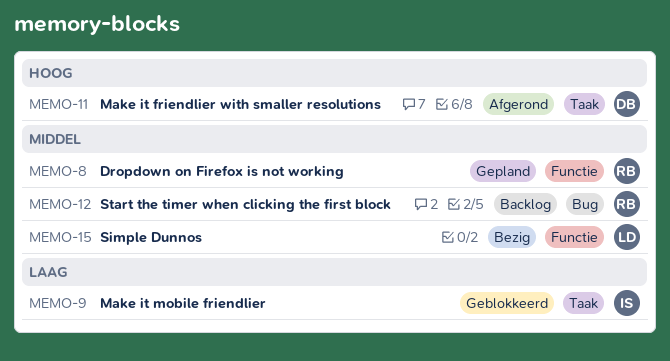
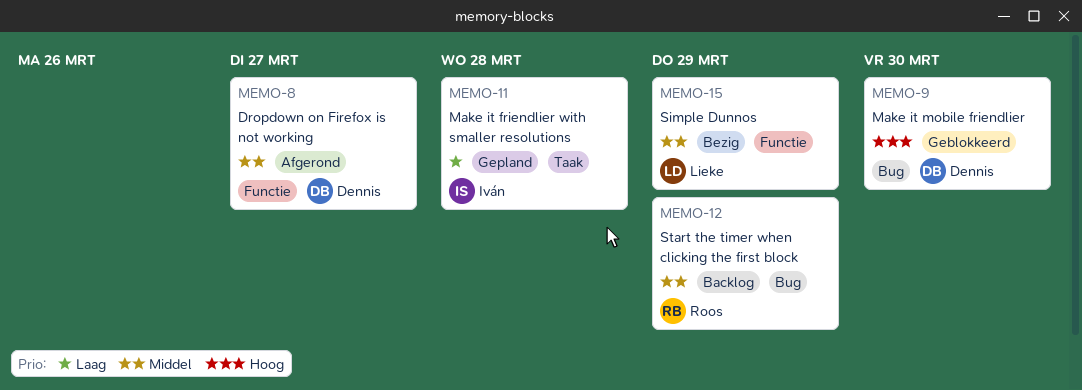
MEMO-8, status: Gepland -> Afgerond
MEMO-8, owner: Roos -> Dennis
MEMO-9, owner: Iván -> Dennis
MEMO-9, priority: Laag -> Hoog
MEMO-9, label: Taak -> Bug
MEMO-11, status: Afgerond -> Gepland
MEMO-11, owner: Dennis -> Iván
MEMO-11, priority: Hoog -> Laag

